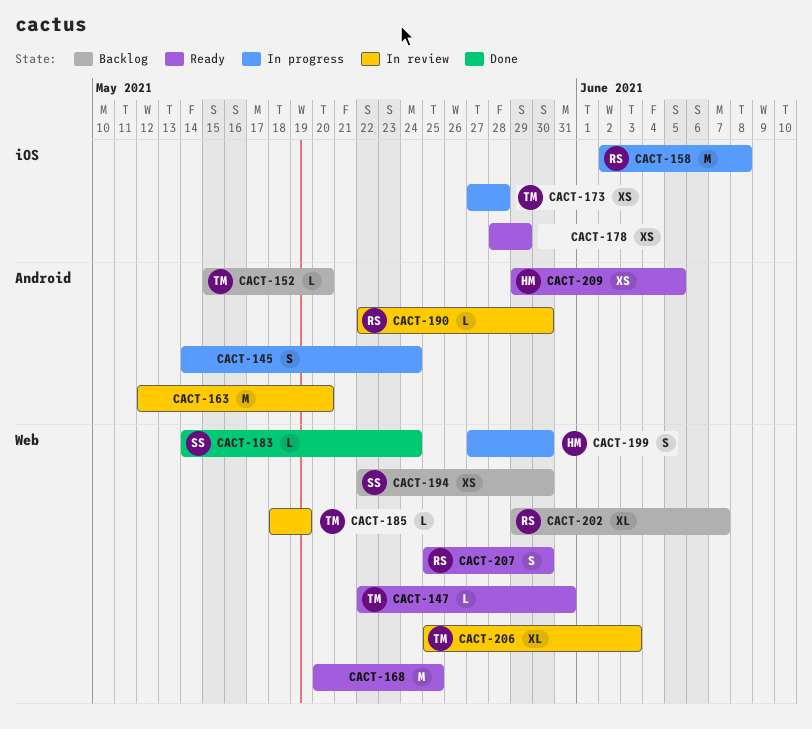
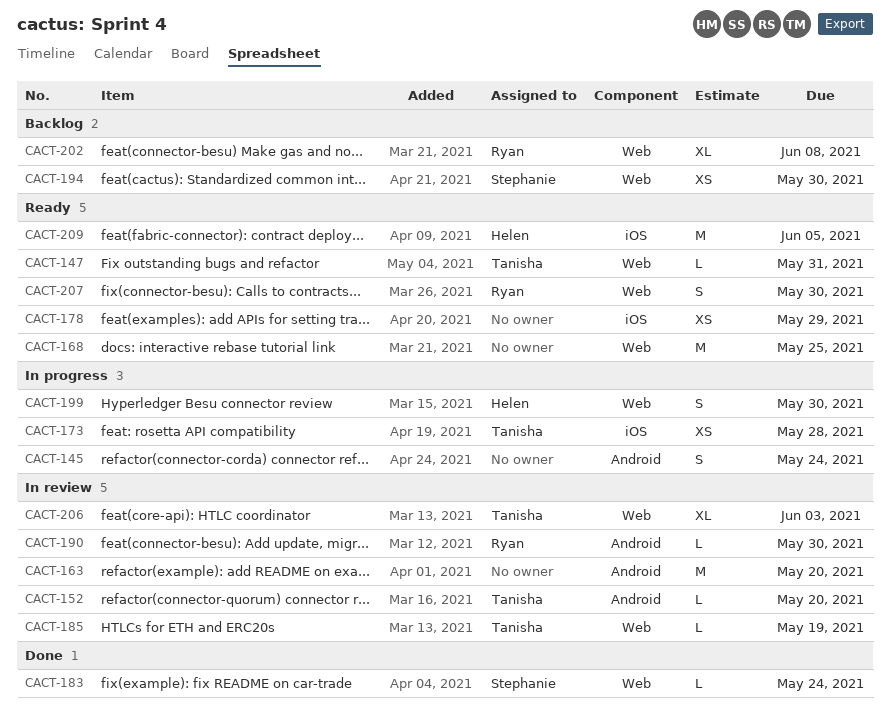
CACT-152, status: Backlog -> In review
CACT-158: present -> none
CACT-202, due: Jun 7 -> Jun 8
CACT-209, label: Android -> iOS
CACT-209, estimate: XS -> M

